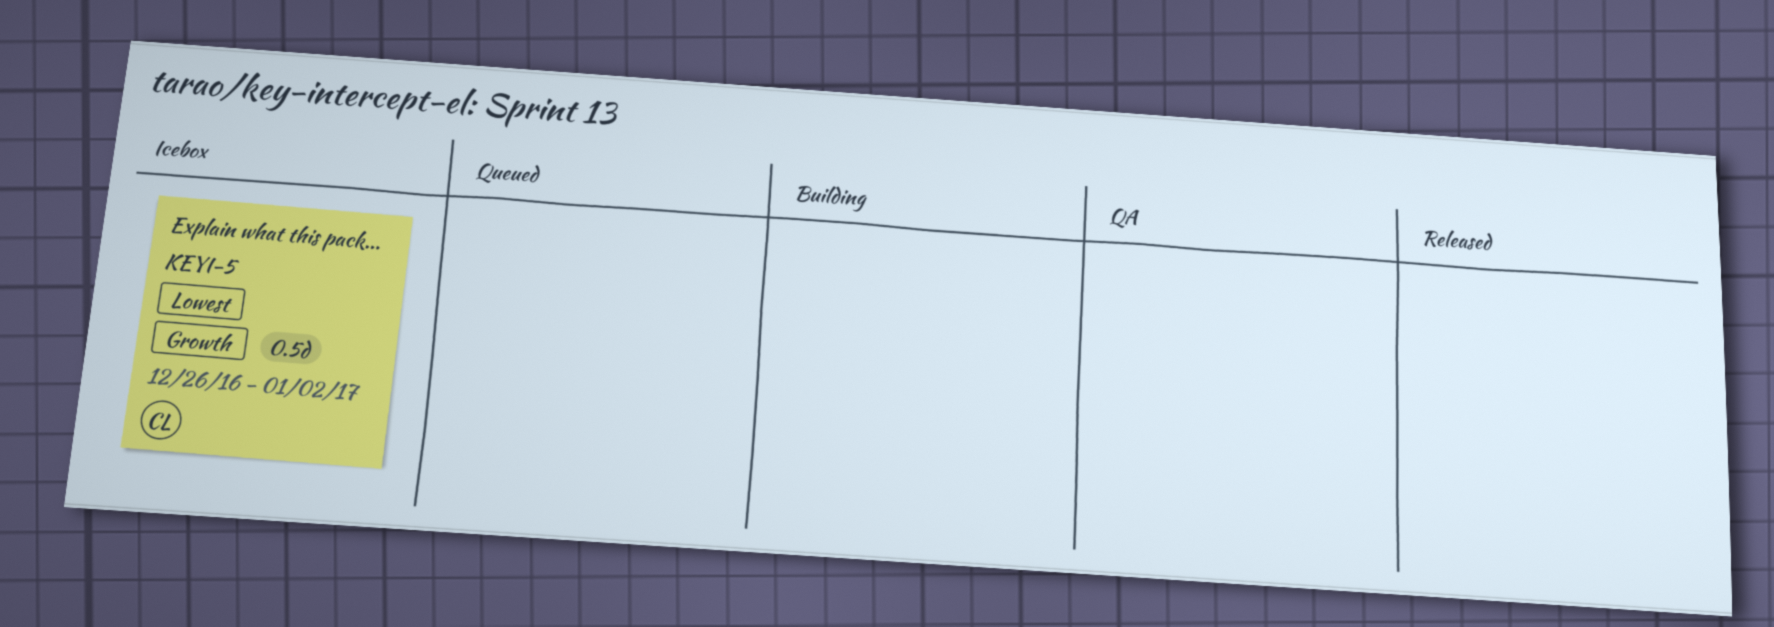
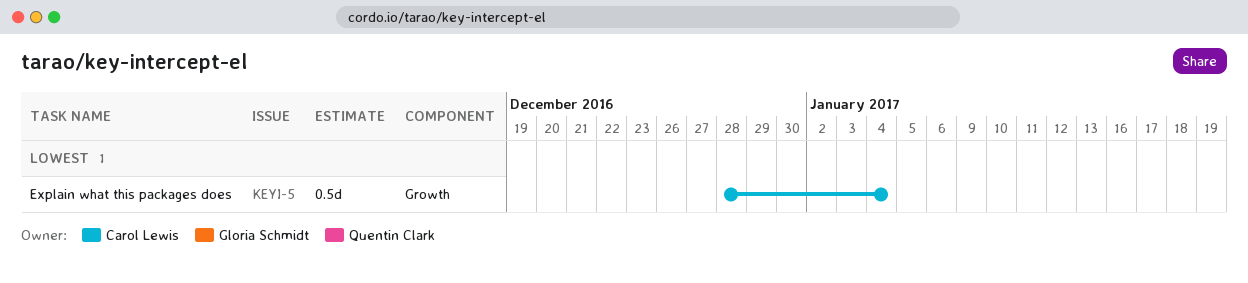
KEYI-5, start: Dec 26 -> Dec 28
KEYI-5, due: Jan 2 -> Jan 4

